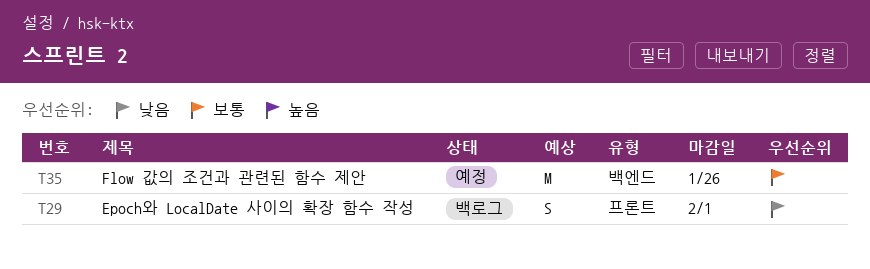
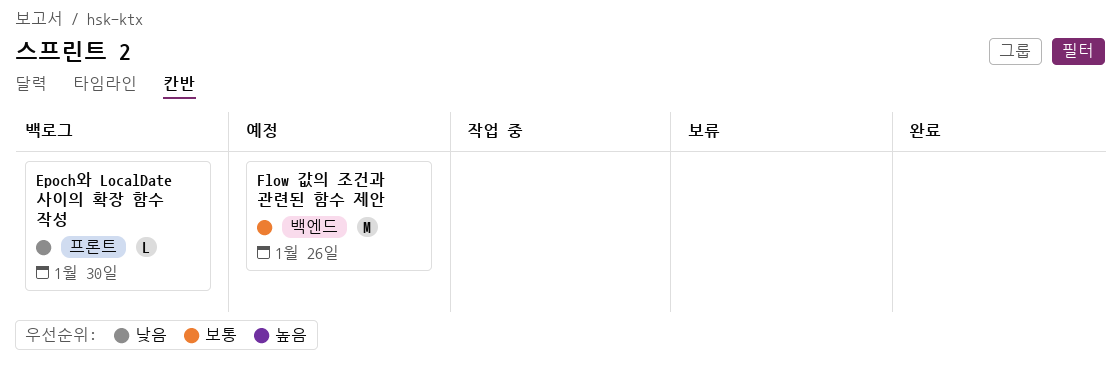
Epoch와 LocalDate 사이의 확장 함수 작성, estimate: S -> L
Epoch와 LocalDate 사이의 확장 함수 작성, due: Feb 1 -> Jan 30

